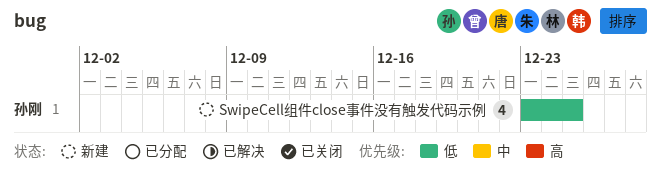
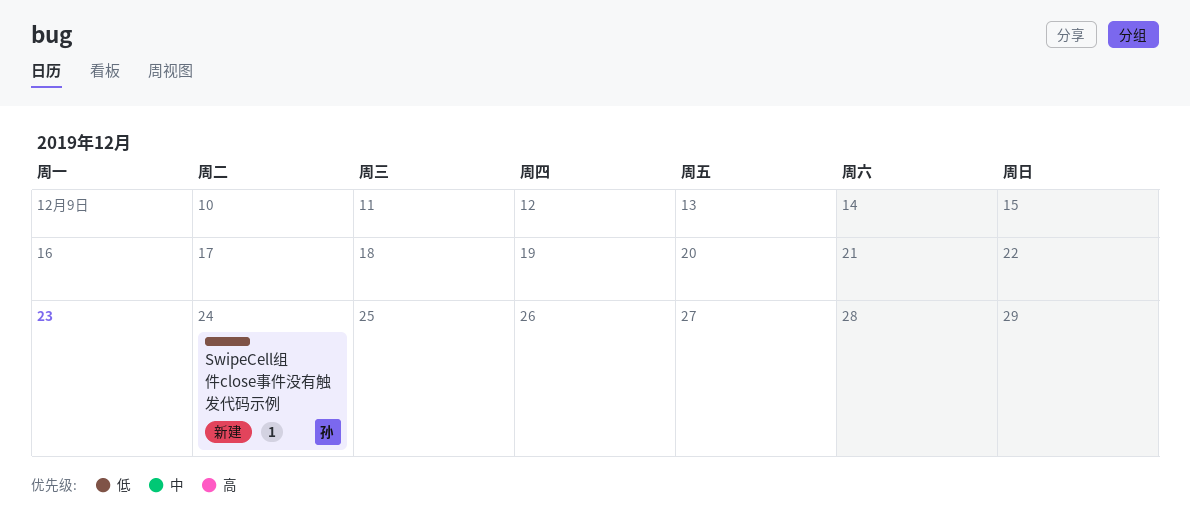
SwipeCell组件close事件没有触发代码示例, estimate: 4 -> 1
SwipeCell组件close事件没有触发代码示例, due: Dec 25 -> Dec 24

